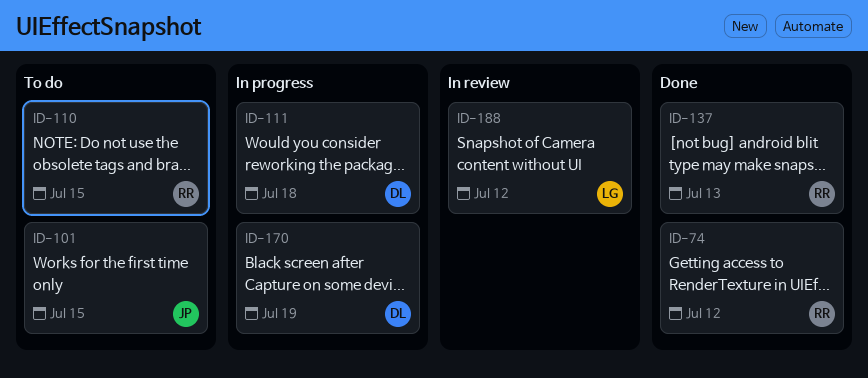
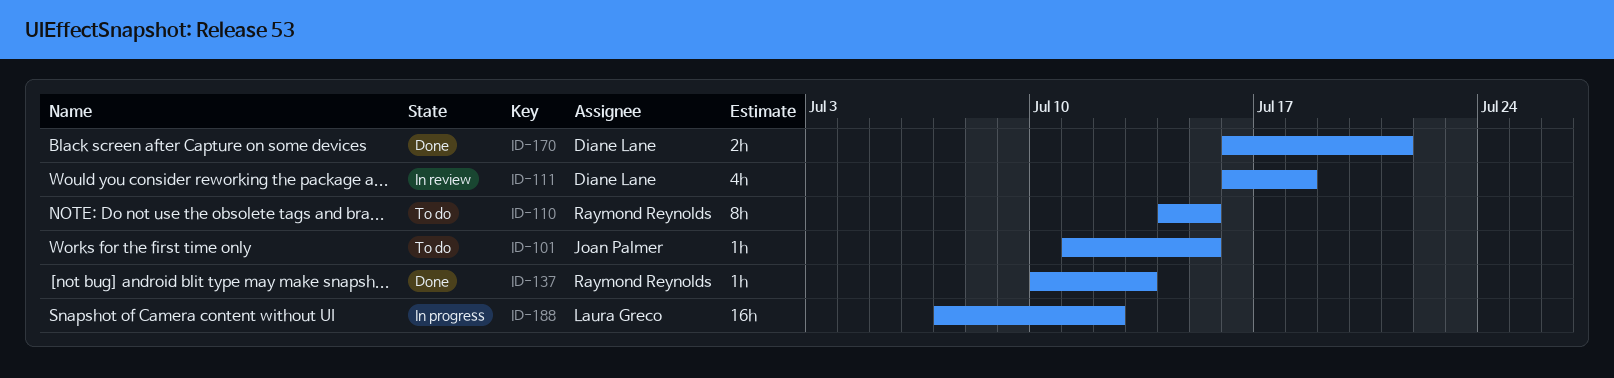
ID-74: present -> none
ID-111, status: In progress -> In review
ID-170, status: In progress -> Done
ID-170, due: Jul 19 -> Jul 21
ID-188, status: In review -> In progress

